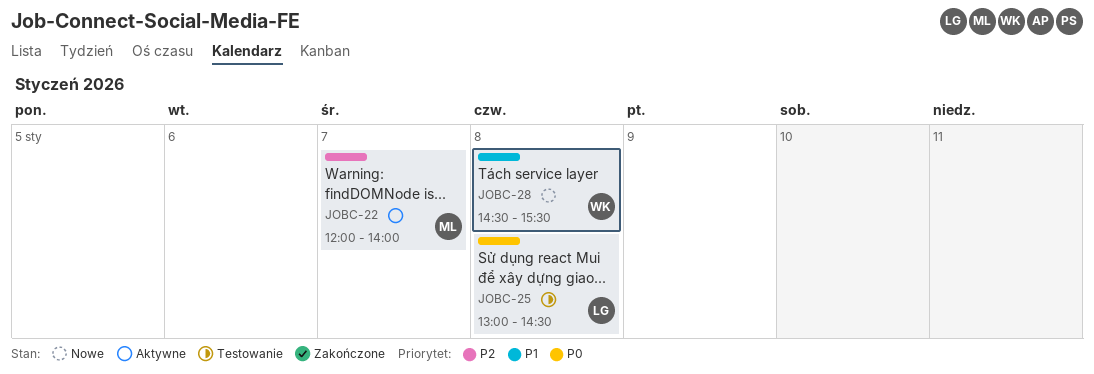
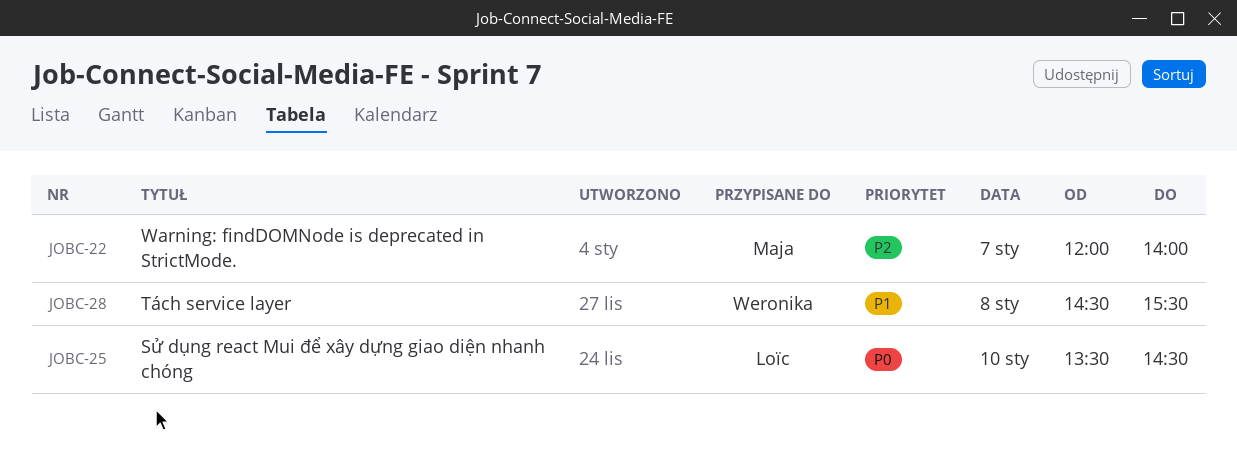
JOBC-25, day: Jan 8 -> Jan 10
JOBC-25, begins: 13:00 -> 13:30

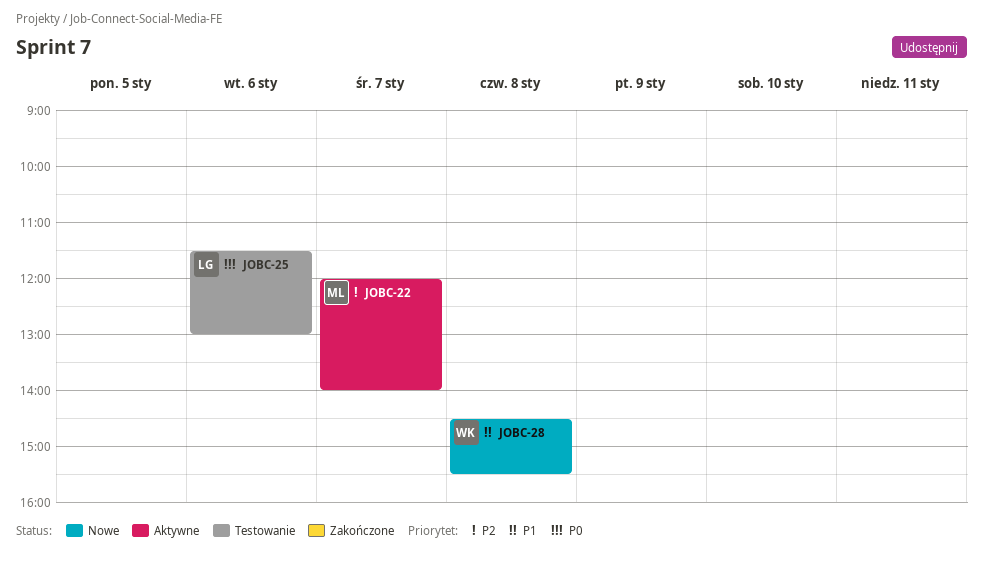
JOBC-25, day: Jan 10 -> Jan 6
JOBC-25, begins: 13:30 -> 11:30
JOBC-25, ends: 14:30 -> 13:00

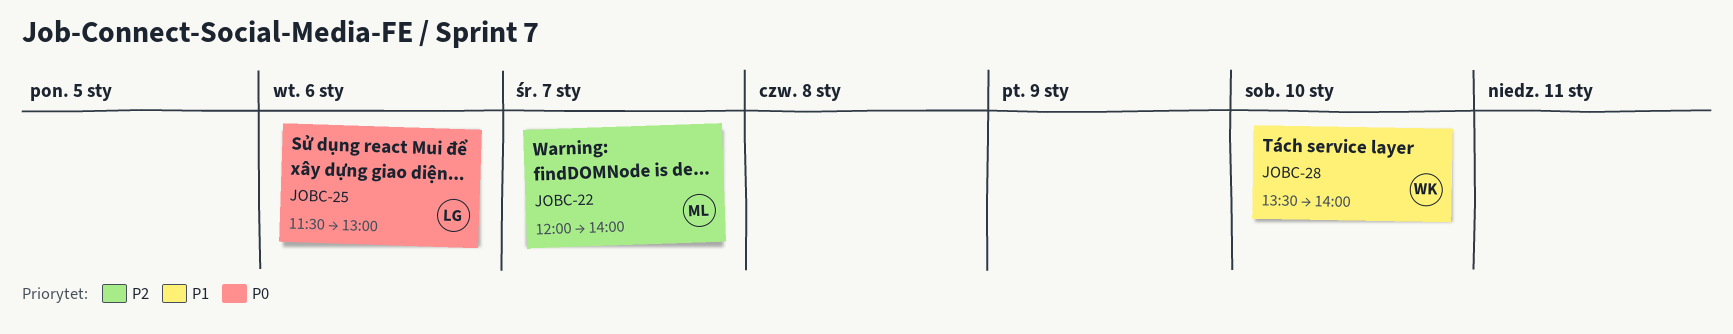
JOBC-28, day: Jan 8 -> Jan 10
JOBC-28, begins: 14:30 -> 13:30
JOBC-28, ends: 15:30 -> 14:00

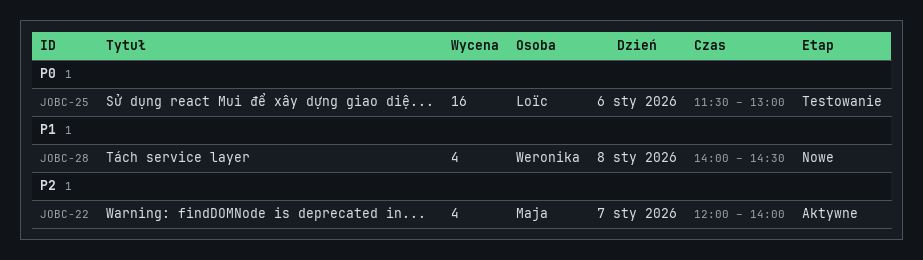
JOBC-28, day: Jan 10 -> Jan 8
JOBC-28, begins: 13:30 -> 14:00
JOBC-28, ends: 14:00 -> 14:30

